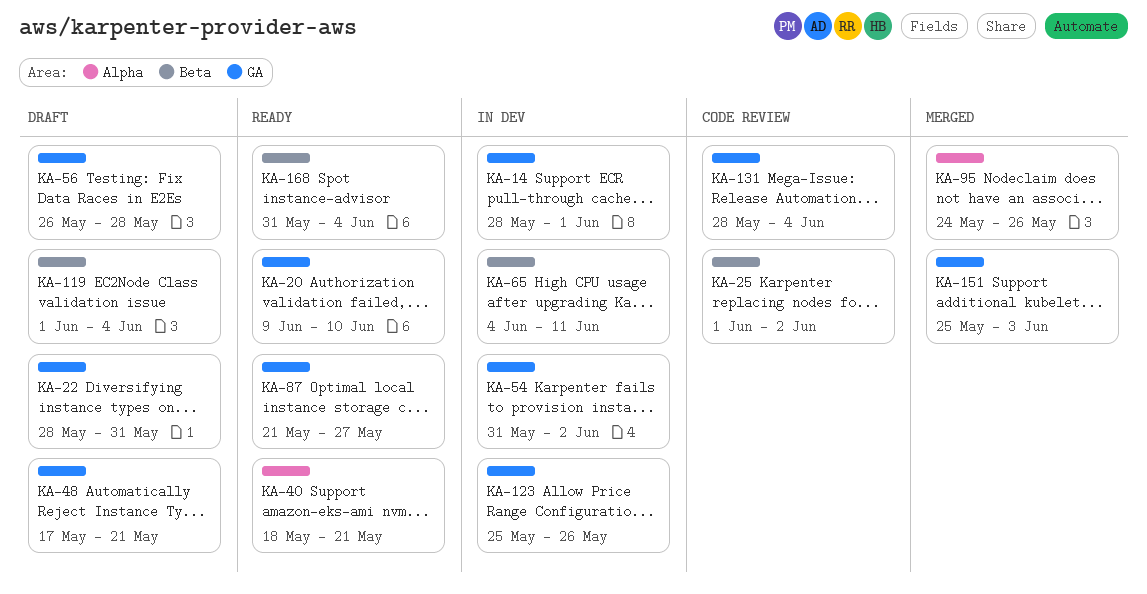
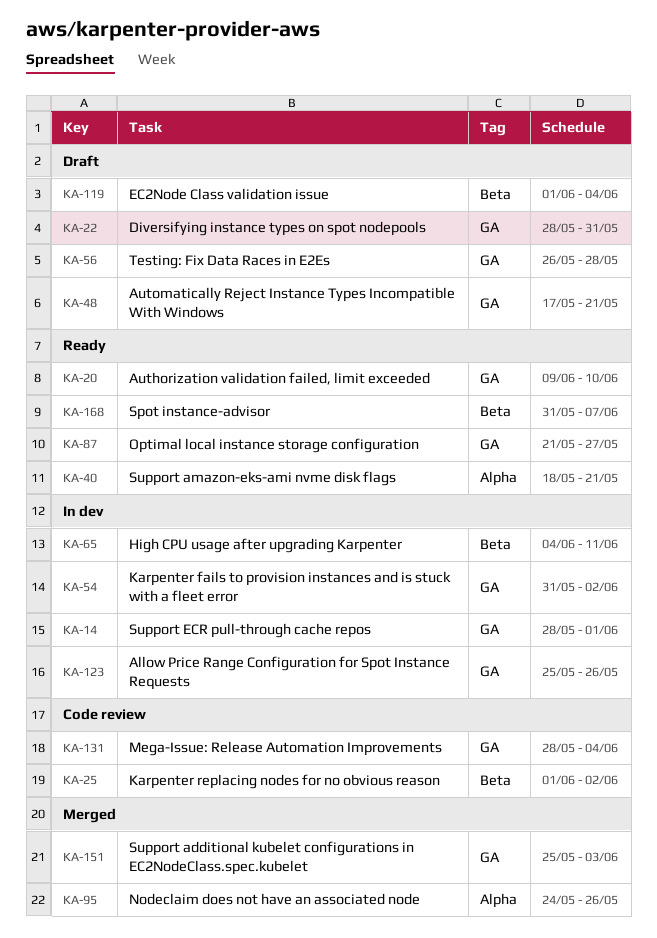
KA-168, due: Jun 4 -> Jun 7

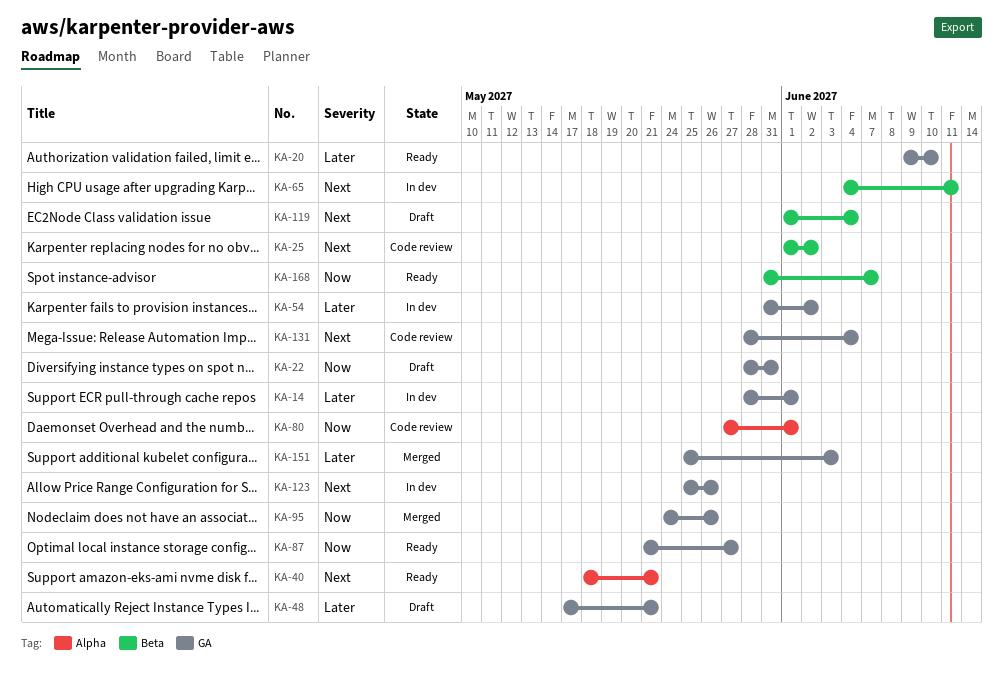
KA-56: present -> none
KA-80: none -> present
KA-95, label: Alpha -> GA

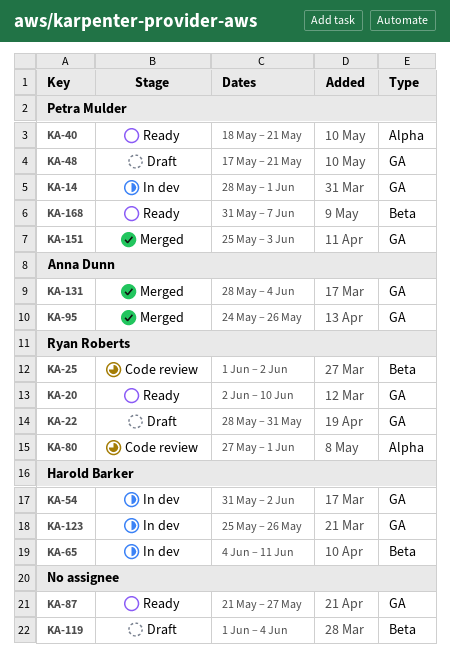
KA-20, start: Jun 9 -> Jun 2
KA-131, status: Code review -> Merged

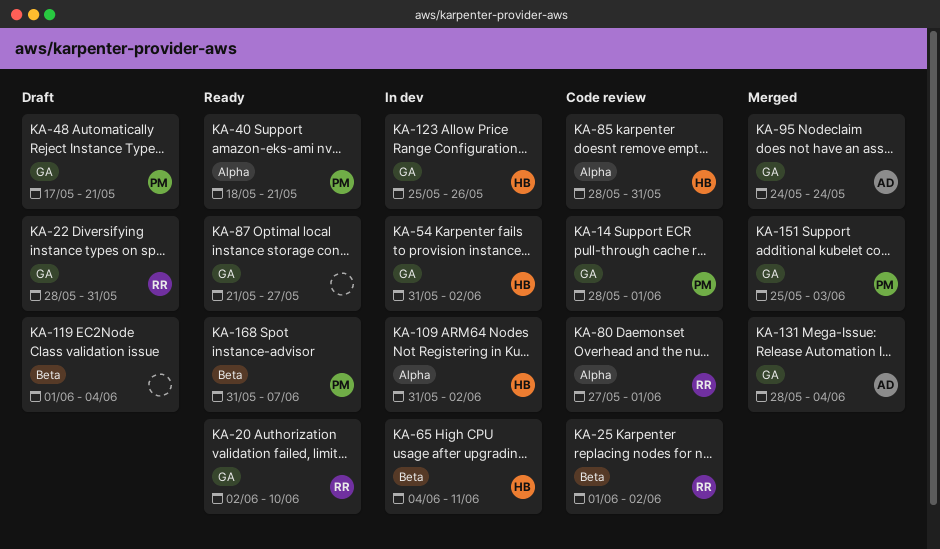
KA-14, status: In dev -> Code review
KA-85: none -> present
KA-95, due: May 26 -> May 24
KA-109: none -> present

